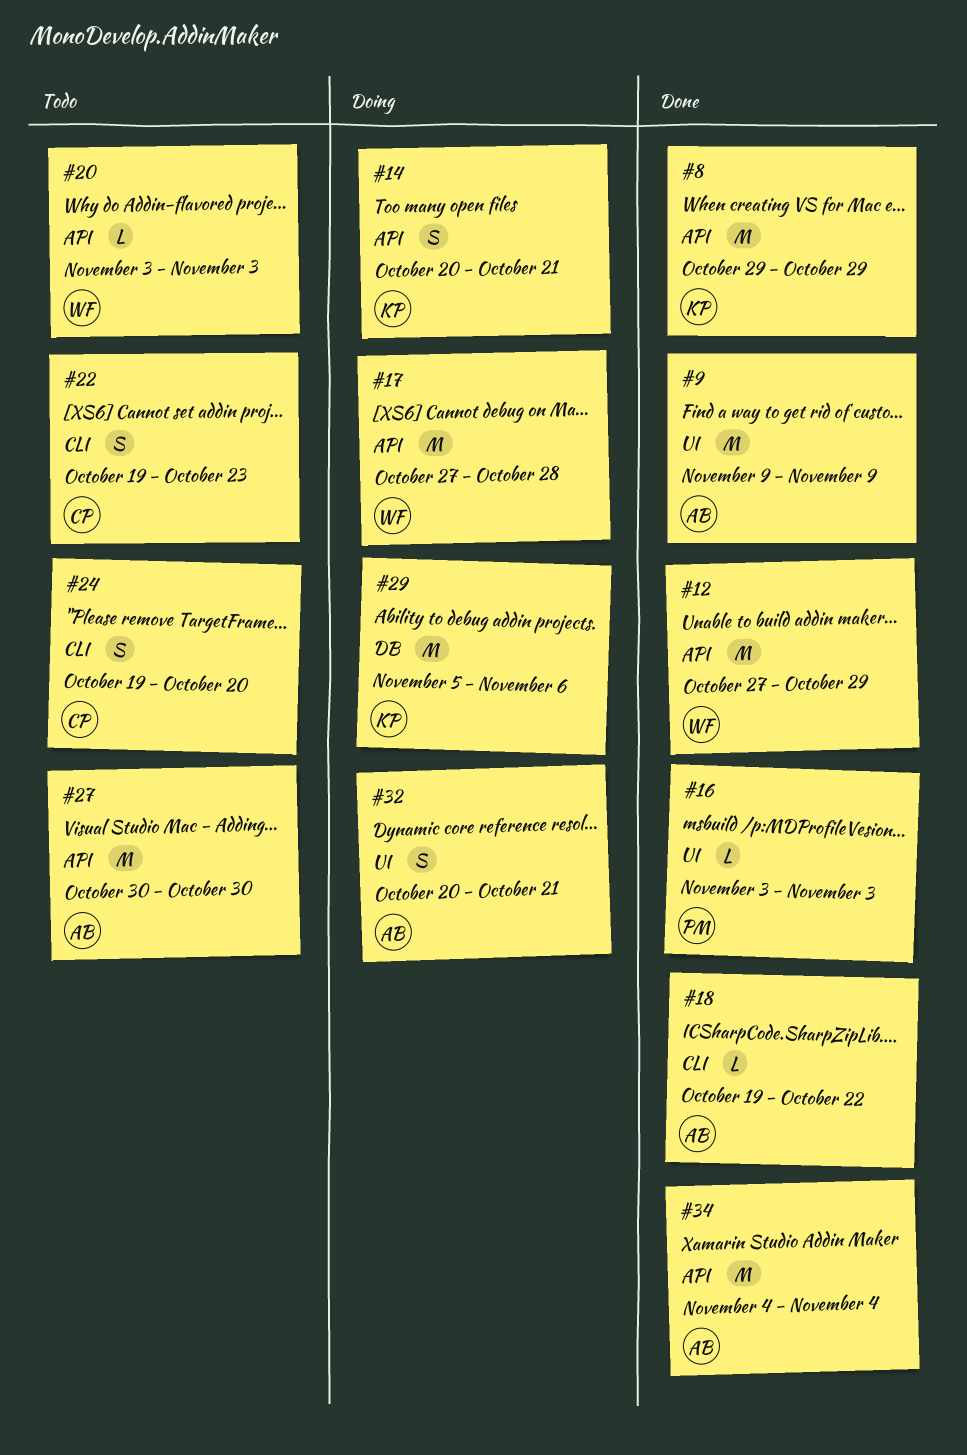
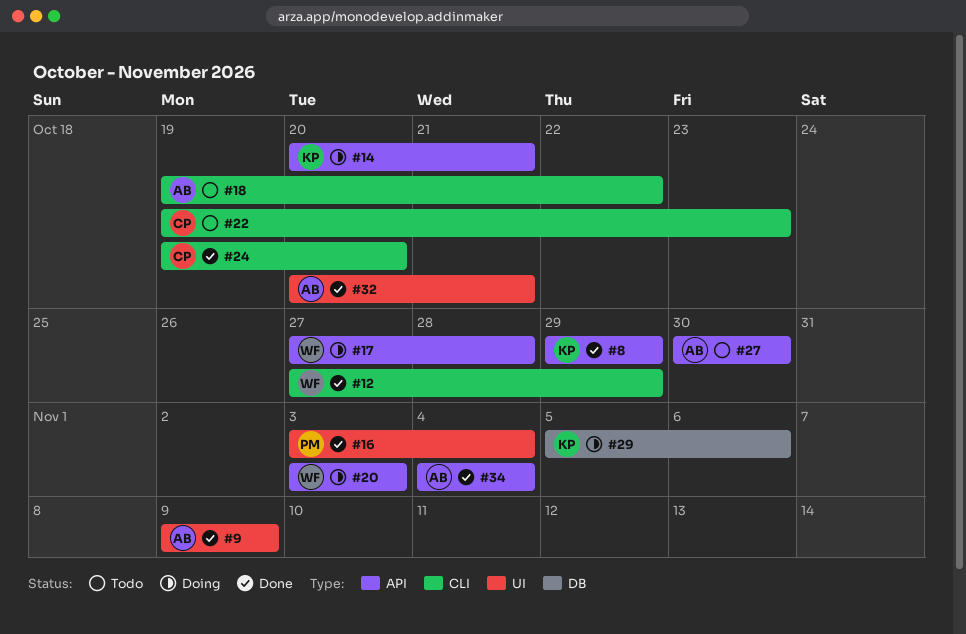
#12, label: API -> CLI
#16, due: Nov 3 -> Nov 4
#18, status: Done -> Todo
#20, status: Todo -> Doing
#24, status: Todo -> Done
#32, status: Doing -> Done

